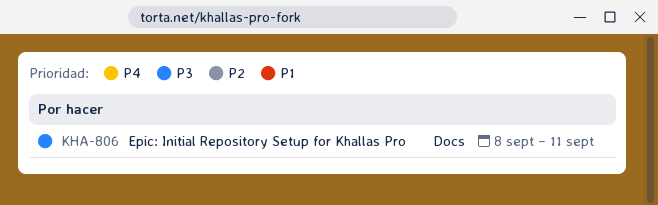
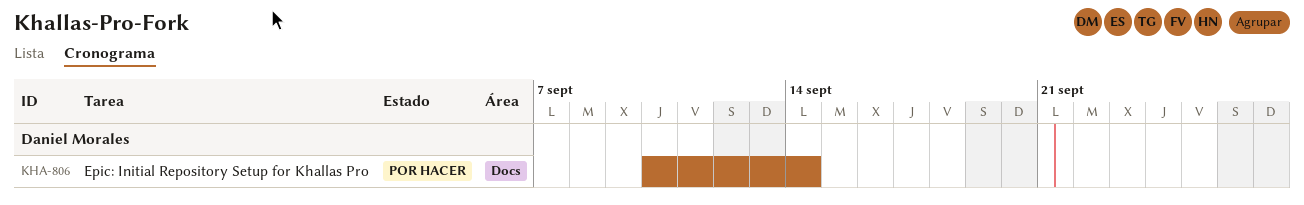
KHA-806, start: Sep 8 -> Sep 10
KHA-806, due: Sep 11 -> Sep 14

